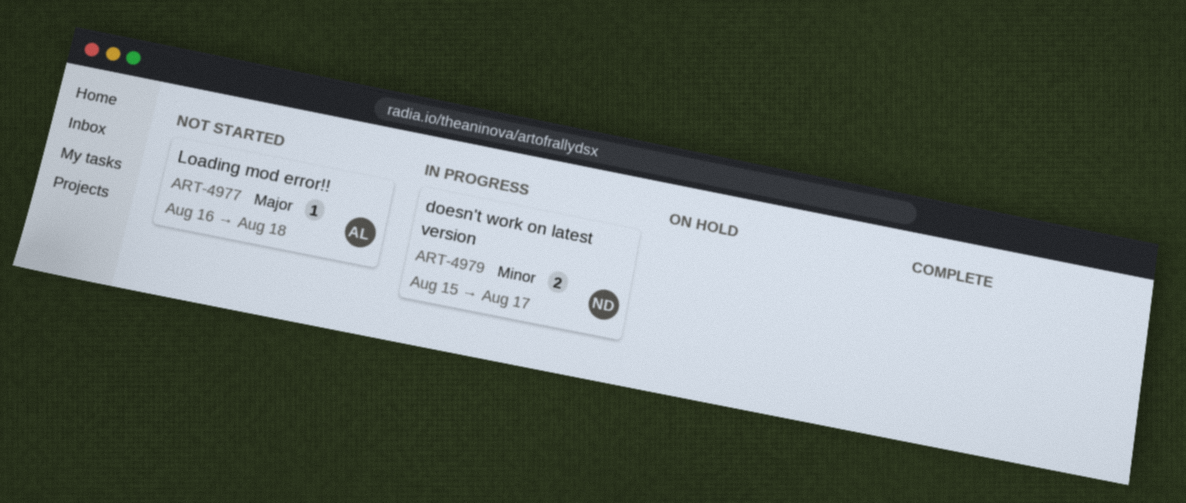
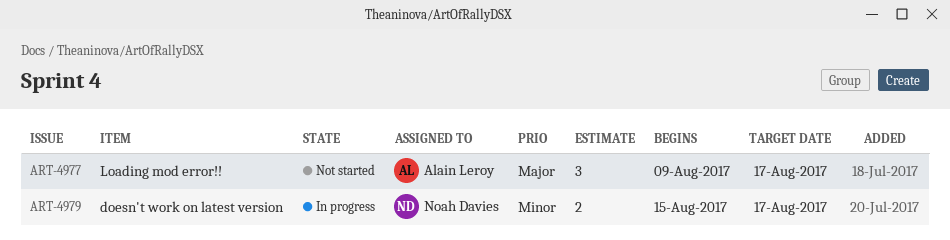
ART-4977, estimate: 1 -> 3
ART-4977, start: Aug 16 -> Aug 9
ART-4977, due: Aug 18 -> Aug 17

